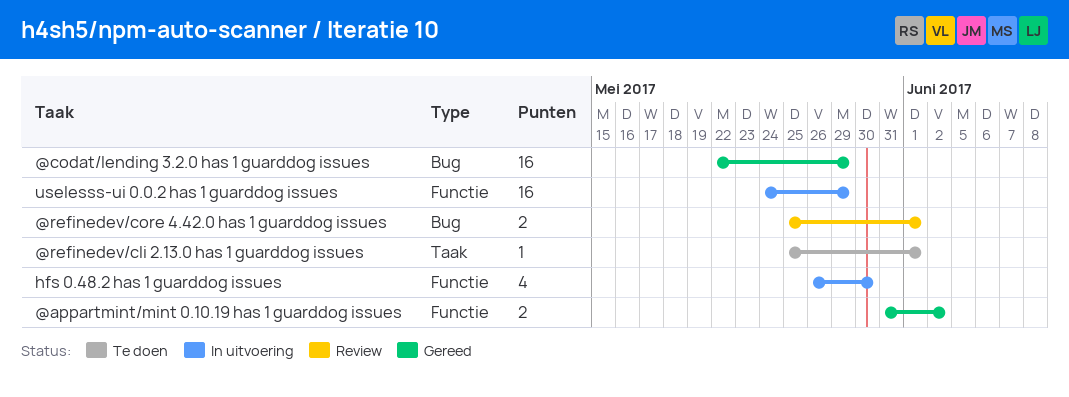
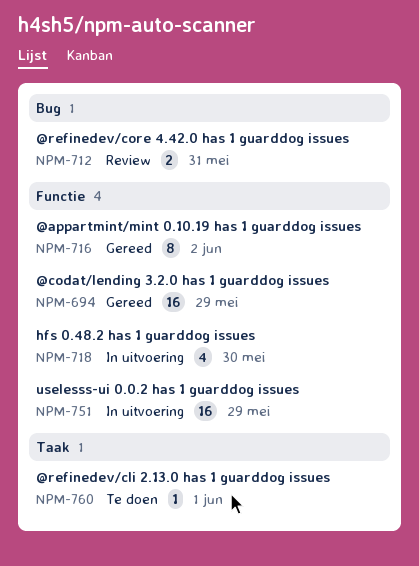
@appartmint/mint 0.10.19 has 1 guarddog issues, estimate: 2 -> 8
@codat/lending 3.2.0 has 1 guarddog issues, label: Bug -> Functie
@refinedev/core 4.42.0 has 1 guarddog issues, due: Jun 1 -> May 31

